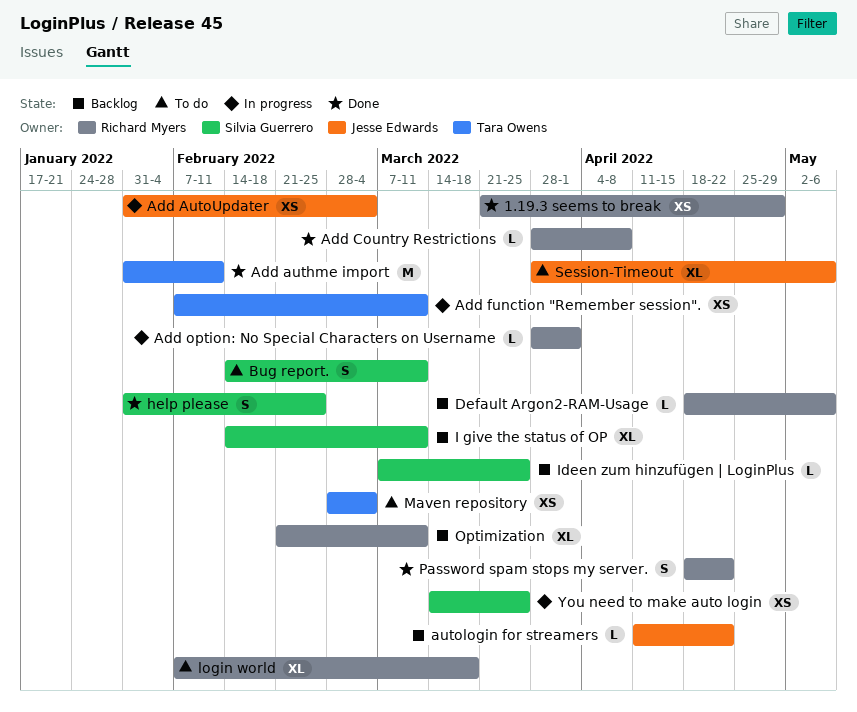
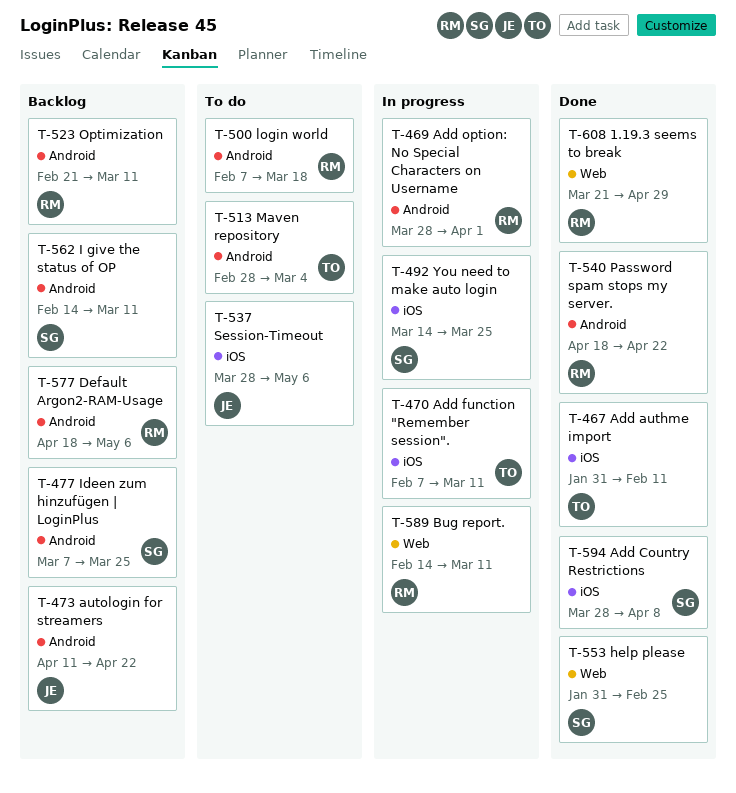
Add AutoUpdater: present -> none
Add Country Restrictions, owner: Richard Myers -> Silvia Guerrero
Bug report., status: To do -> In progress
Bug report., owner: Silvia Guerrero -> Richard Myers

